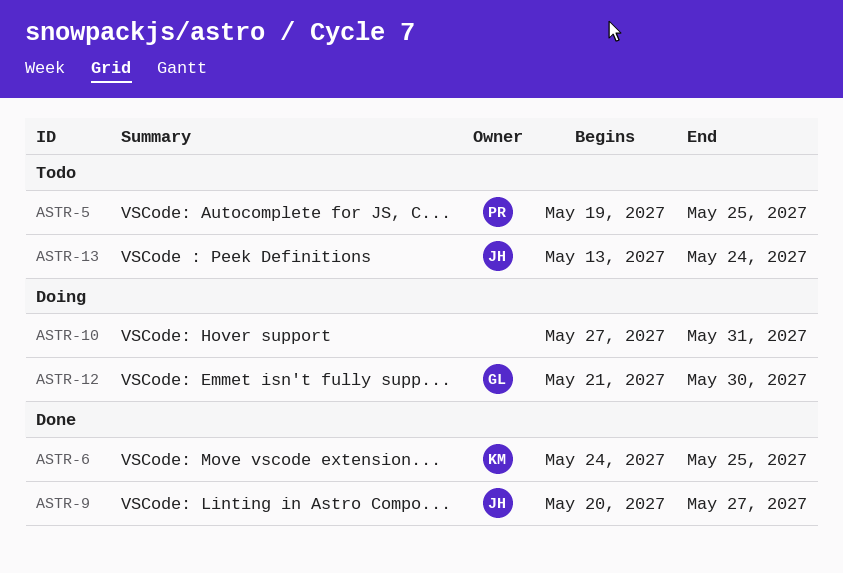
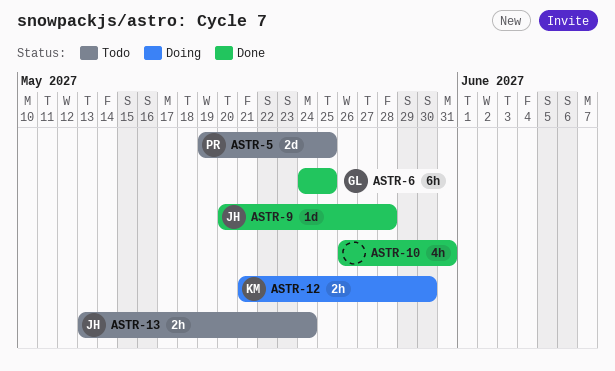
ASTR-6, owner: KM -> GL
ASTR-9, due: May 27 -> May 28
ASTR-10, status: Doing -> Done
ASTR-10, start: May 27 -> May 26
ASTR-12, owner: GL -> KM

